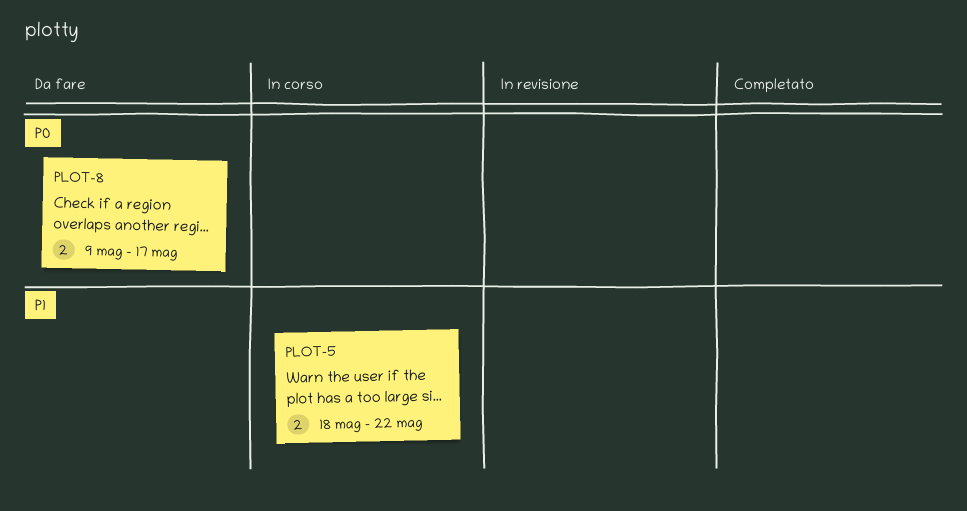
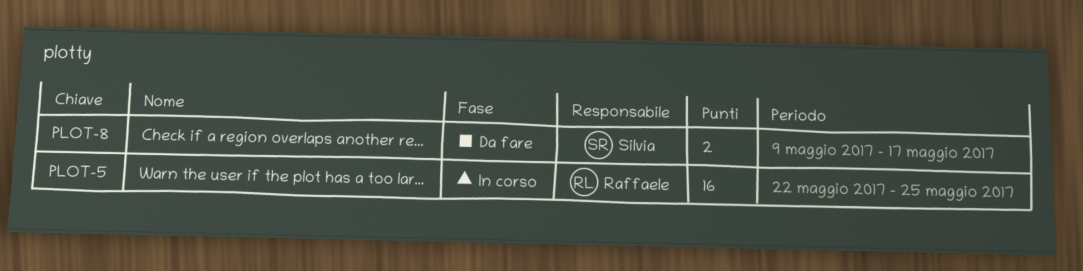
PLOT-5, estimate: 2 -> 16
PLOT-5, start: May 18 -> May 22
PLOT-5, due: May 22 -> May 25

